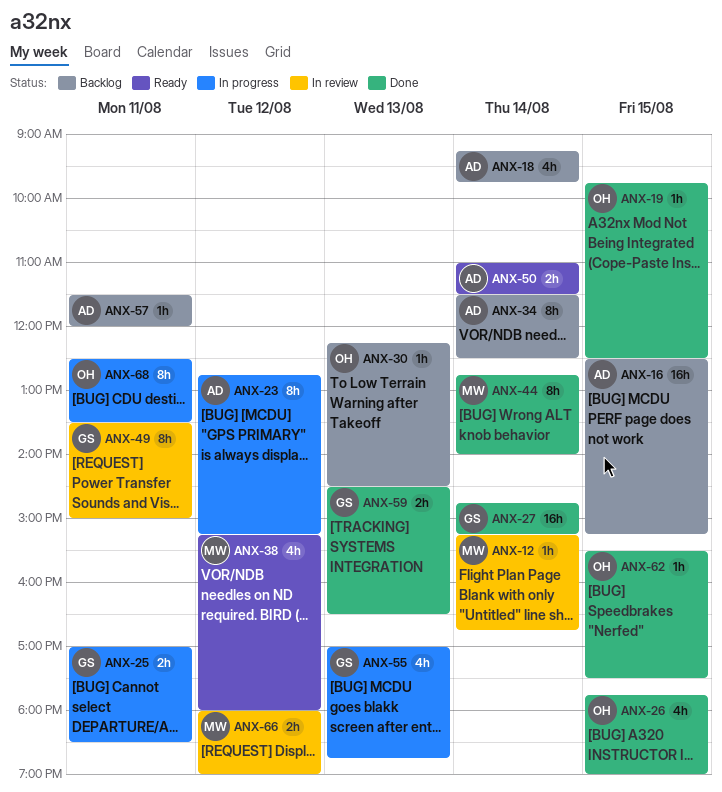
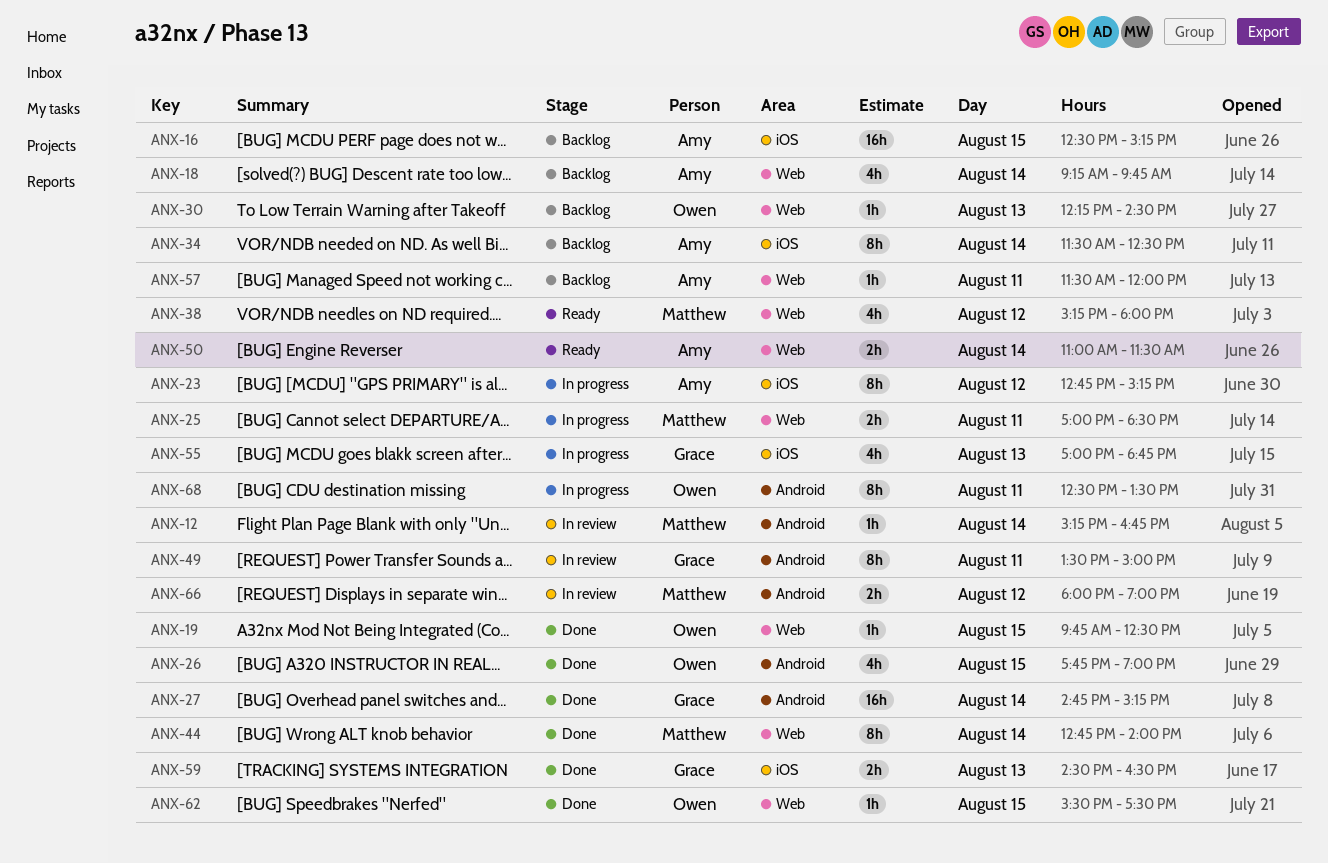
ANX-25, owner: Grace -> Matthew

